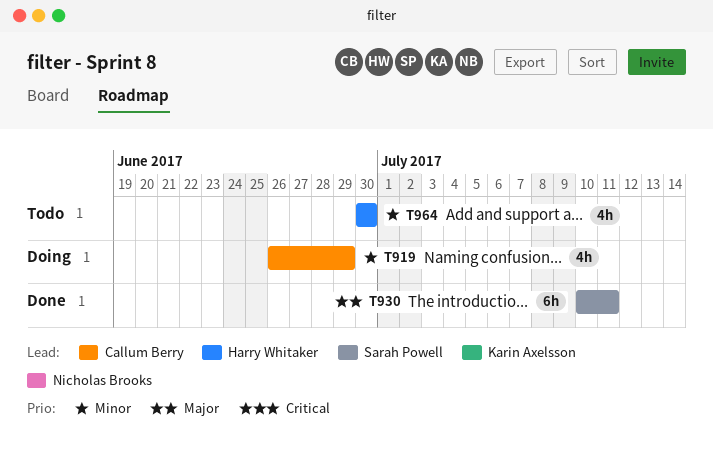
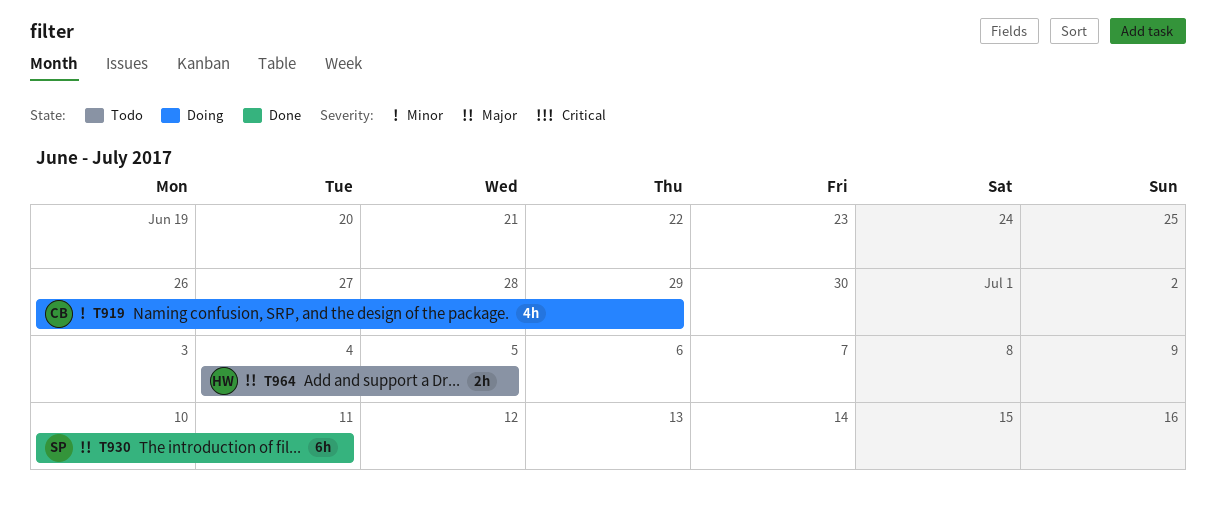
T964, priority: Minor -> Major
T964, estimate: 4h -> 2h
T964, start: Jun 30 -> Jul 4
T964, due: Jun 30 -> Jul 5

